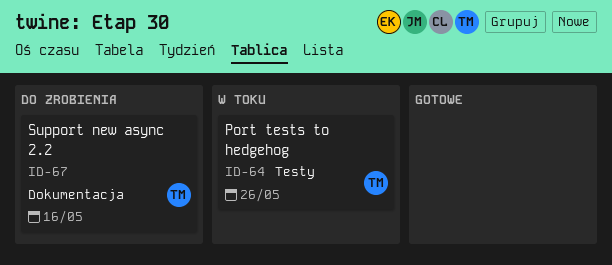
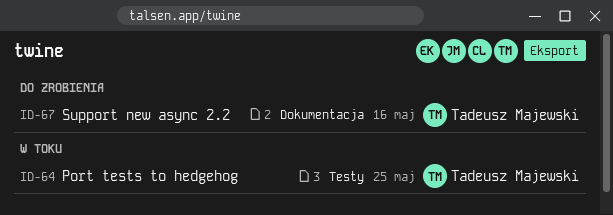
ID-64, due: May 26 -> May 25

